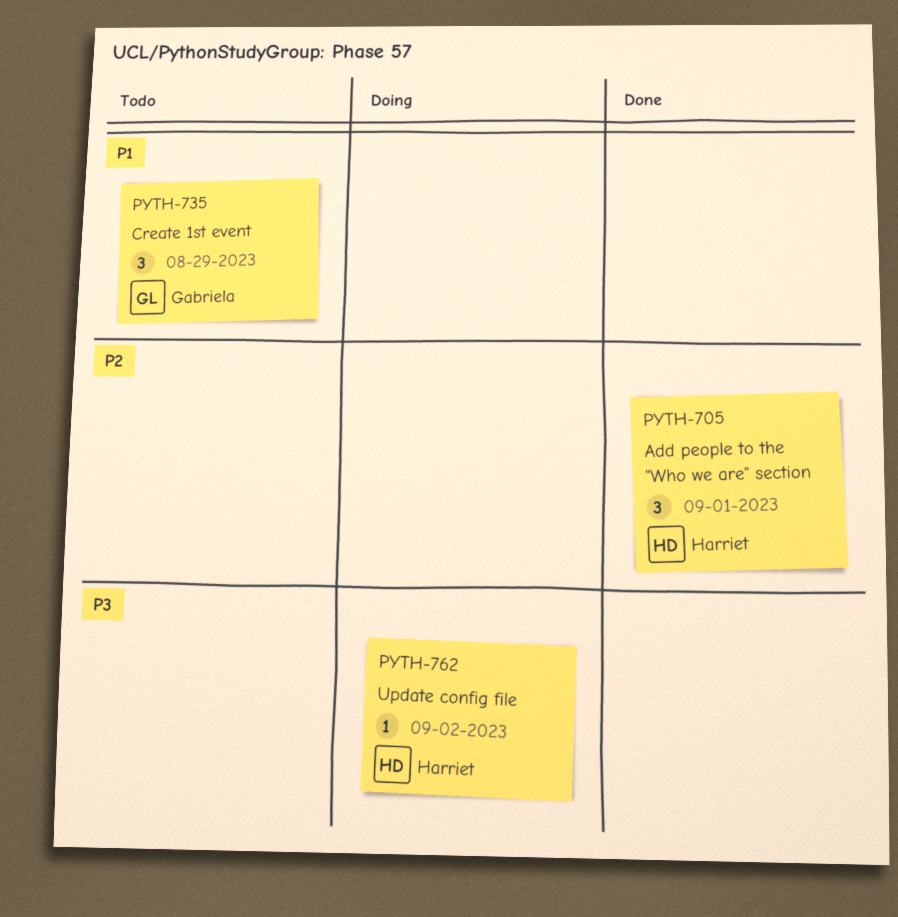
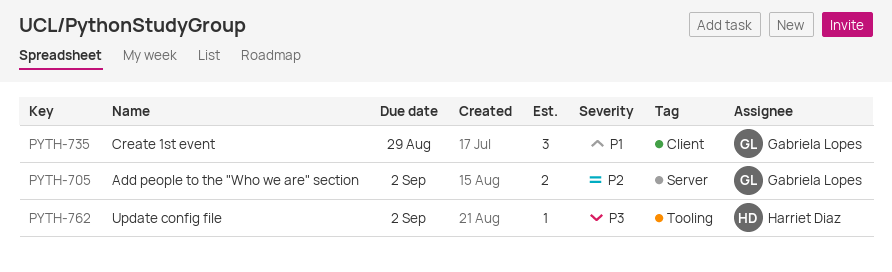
PYTH-705, owner: Harriet Diaz -> Gabriela Lopes
PYTH-705, estimate: 3 -> 2
PYTH-705, due: Sep 1 -> Sep 2

